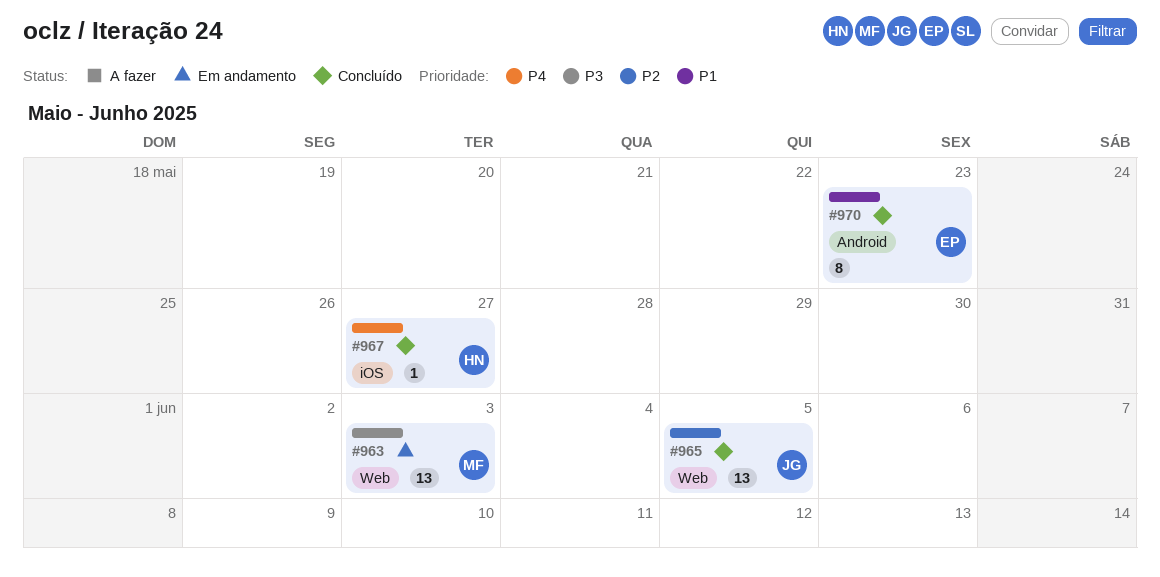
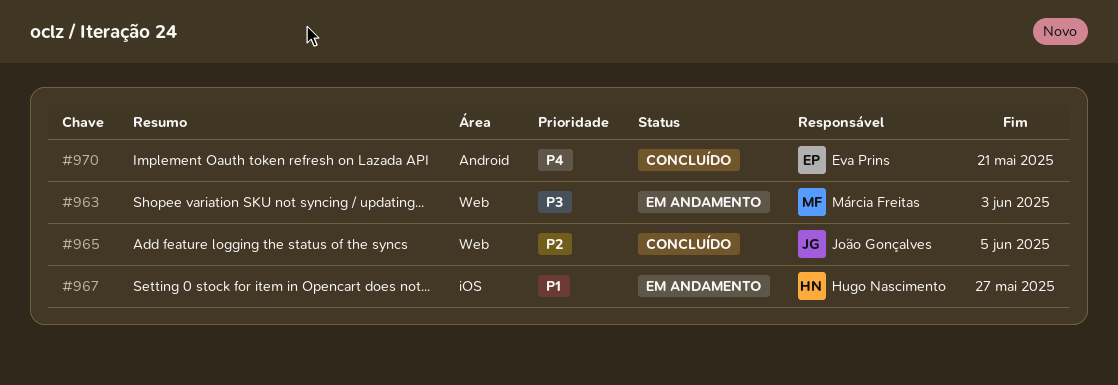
#967, status: Concluído -> Em andamento
#967, priority: P4 -> P1
#970, priority: P1 -> P4
#970, due: May 23 -> May 21

